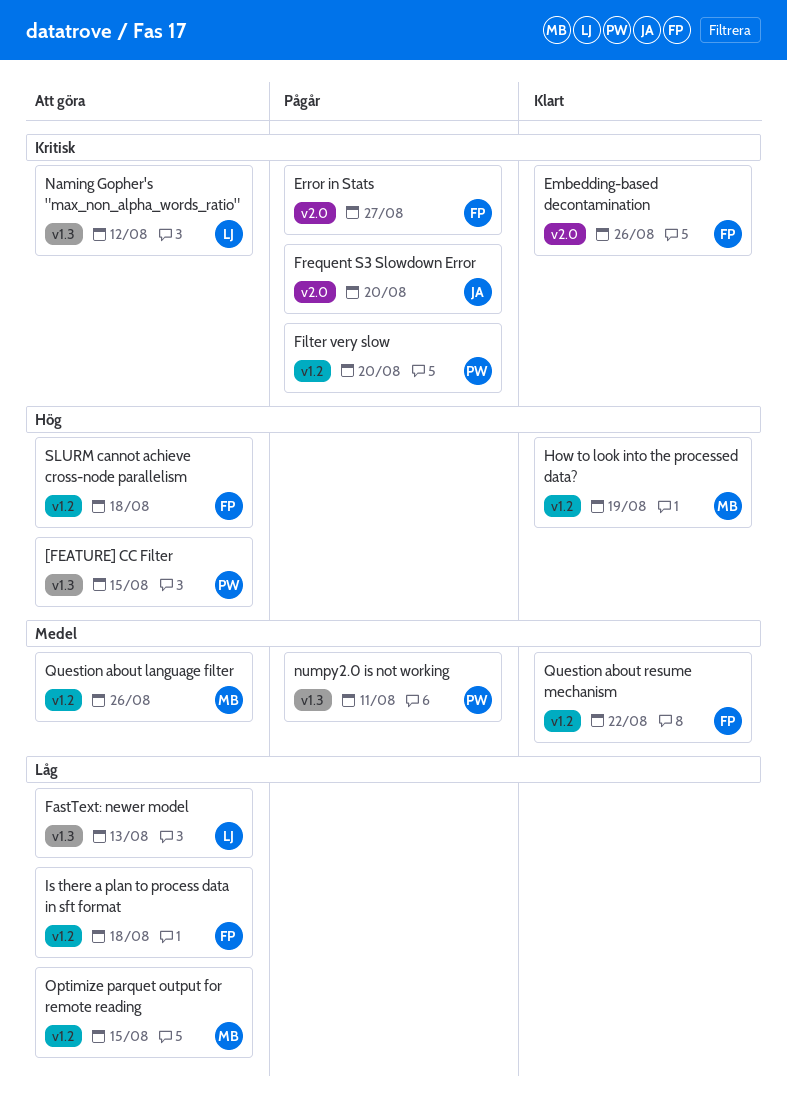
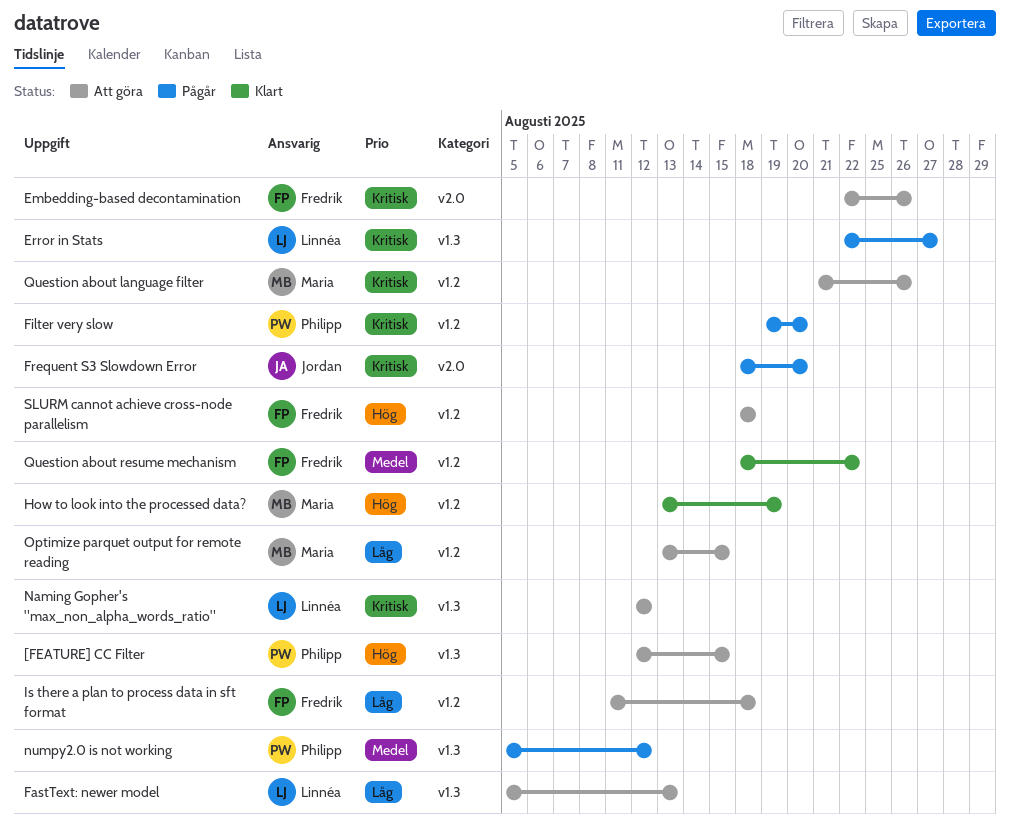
Embedding-based decontamination, status: Klart -> Att göra
Error in Stats, owner: Fredrik -> Linnéa
Error in Stats, label: v2.0 -> v1.3
numpy2.0 is not working, due: Aug 11 -> Aug 12
Question about language filter, priority: Medel -> Kritisk

